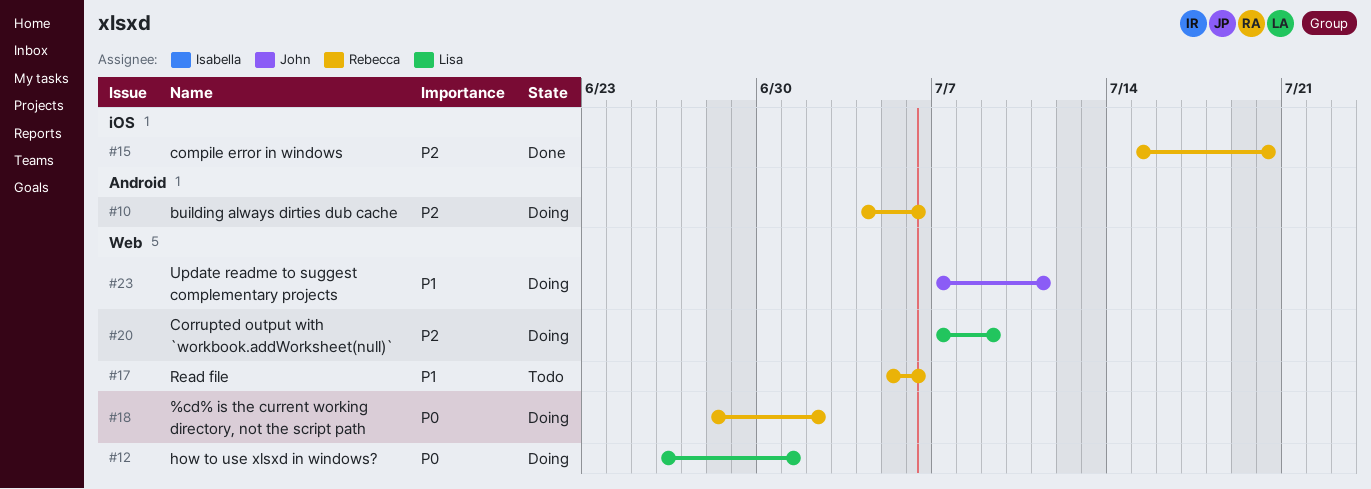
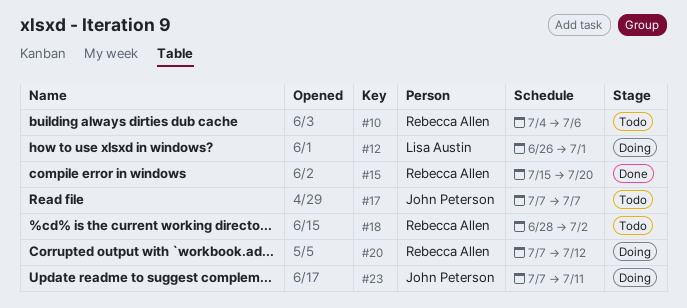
#10, status: Doing -> Todo
#17, owner: Rebecca Allen -> John Peterson
#17, start: Jul 5 -> Jul 7
#17, due: Jul 6 -> Jul 7
#18, status: Doing -> Todo
#20, owner: Lisa Austin -> Rebecca Allen
#20, due: Jul 9 -> Jul 12

